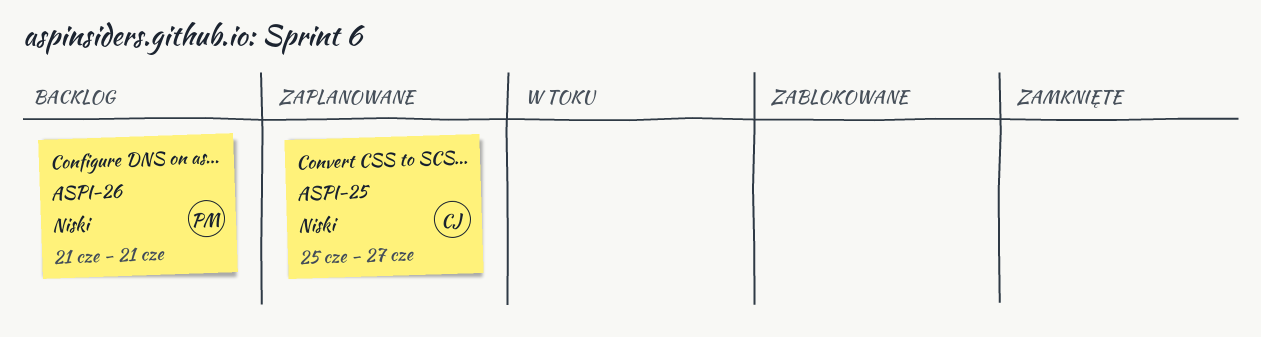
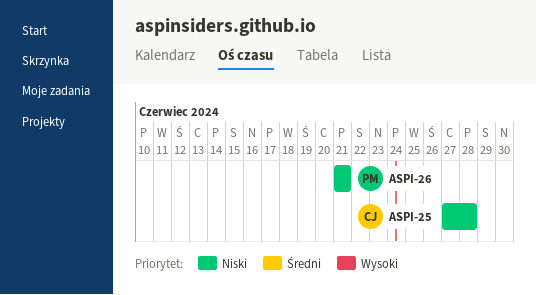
ASPI-25, start: Jun 25 -> Jun 27
ASPI-25, due: Jun 27 -> Jun 28

